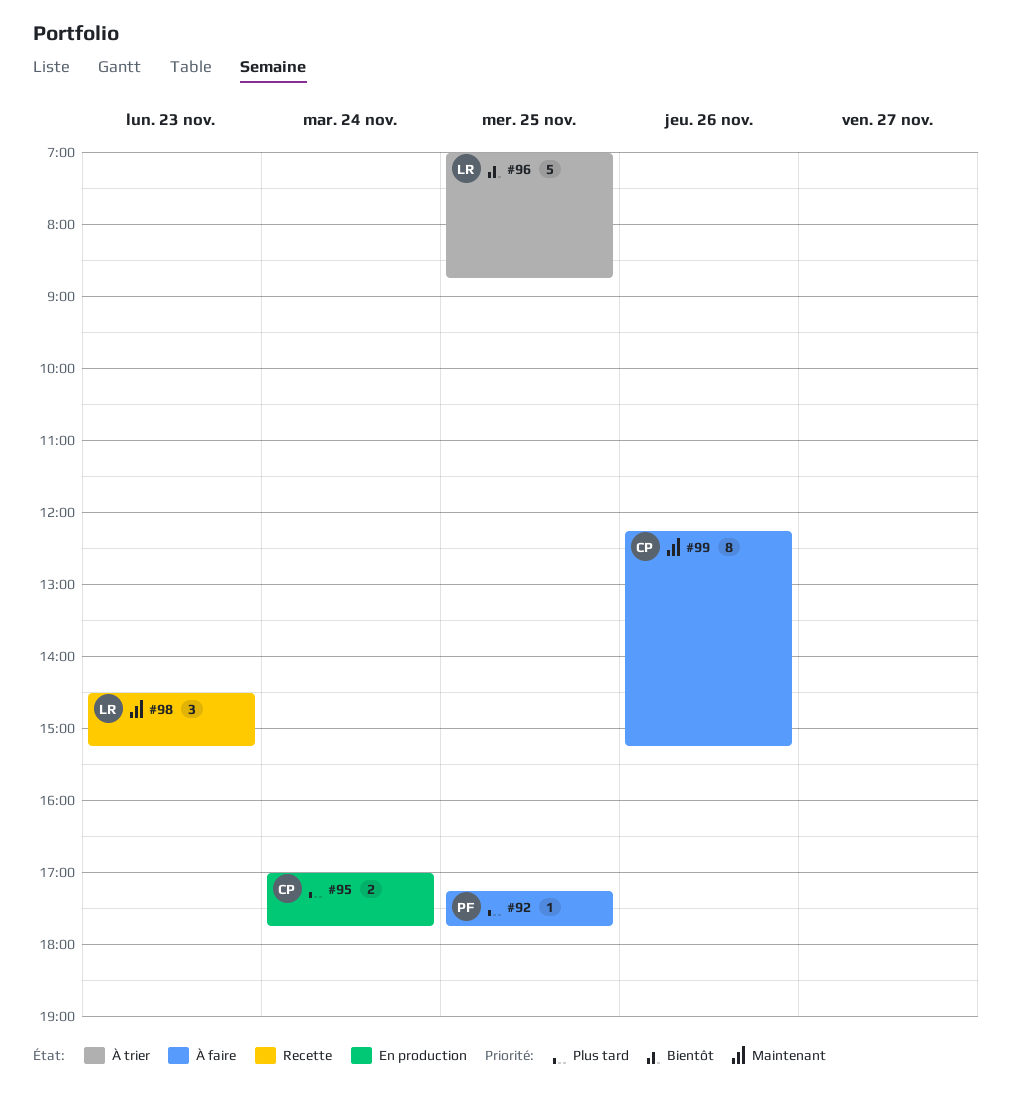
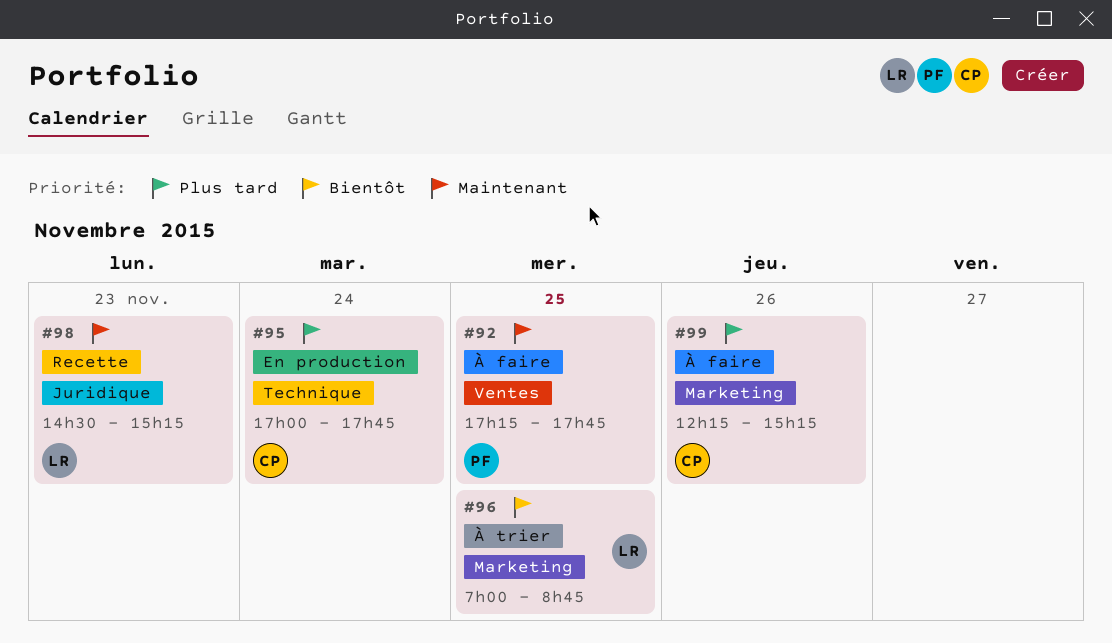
#92, priority: Plus tard -> Maintenant
#99, priority: Maintenant -> Plus tard

